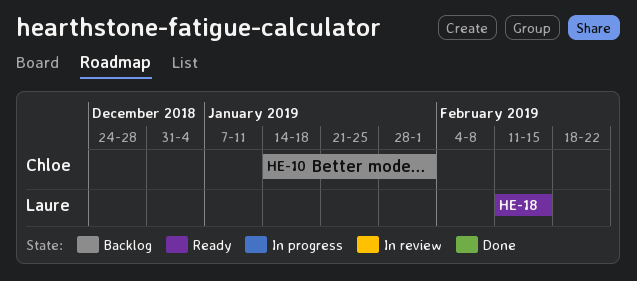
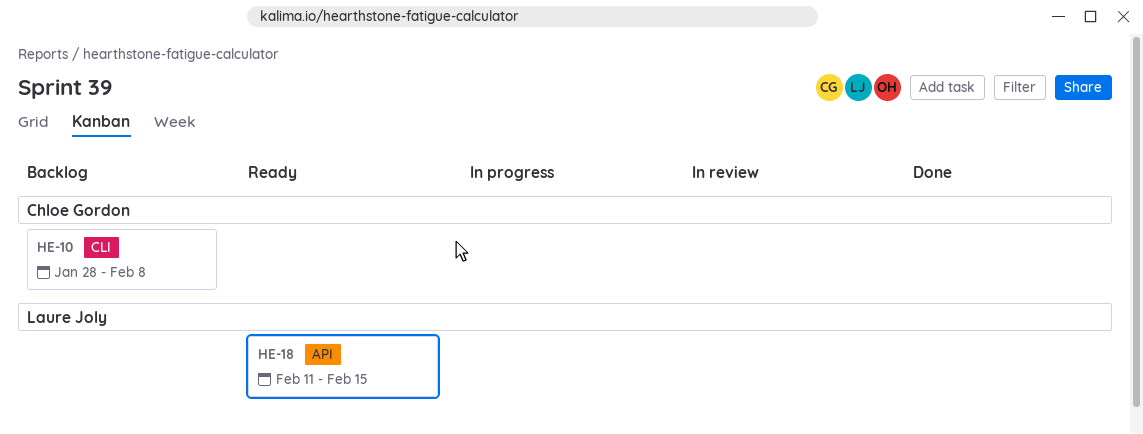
HE-10, start: Jan 14 -> Jan 28
HE-10, due: Feb 1 -> Feb 8

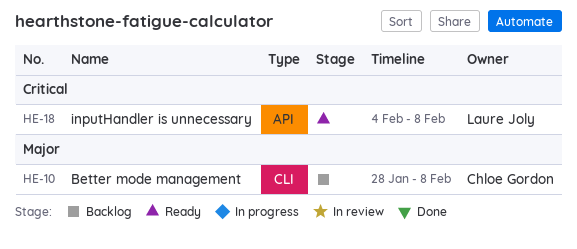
HE-18, start: Feb 11 -> Feb 4
HE-18, due: Feb 15 -> Feb 8

